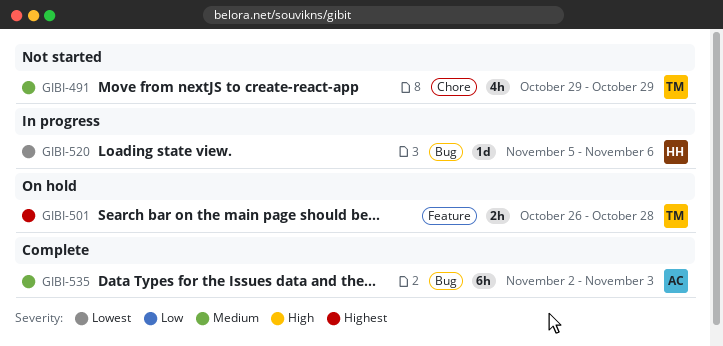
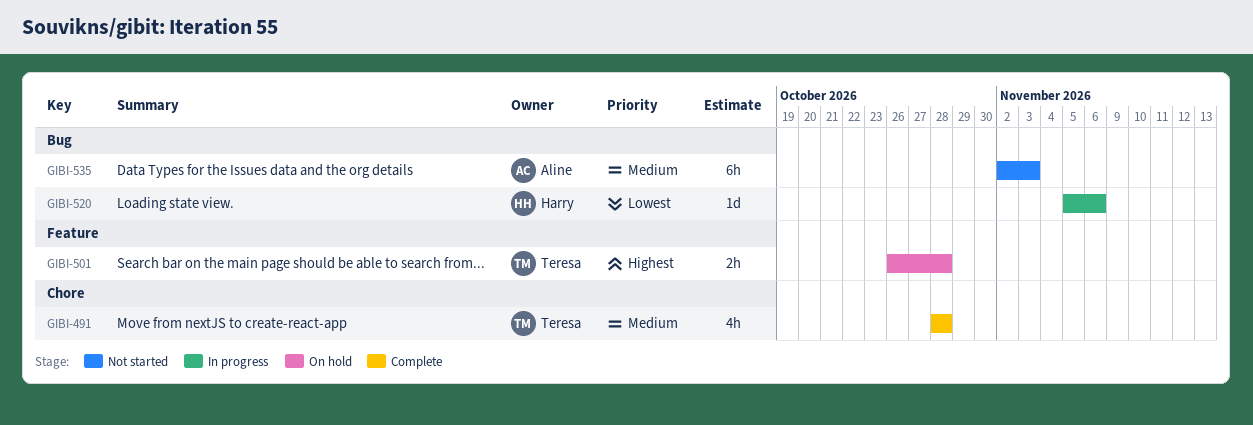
GIBI-491, status: Not started -> Complete
GIBI-491, start: Oct 29 -> Oct 28
GIBI-491, due: Oct 29 -> Oct 28
GIBI-535, status: Complete -> Not started

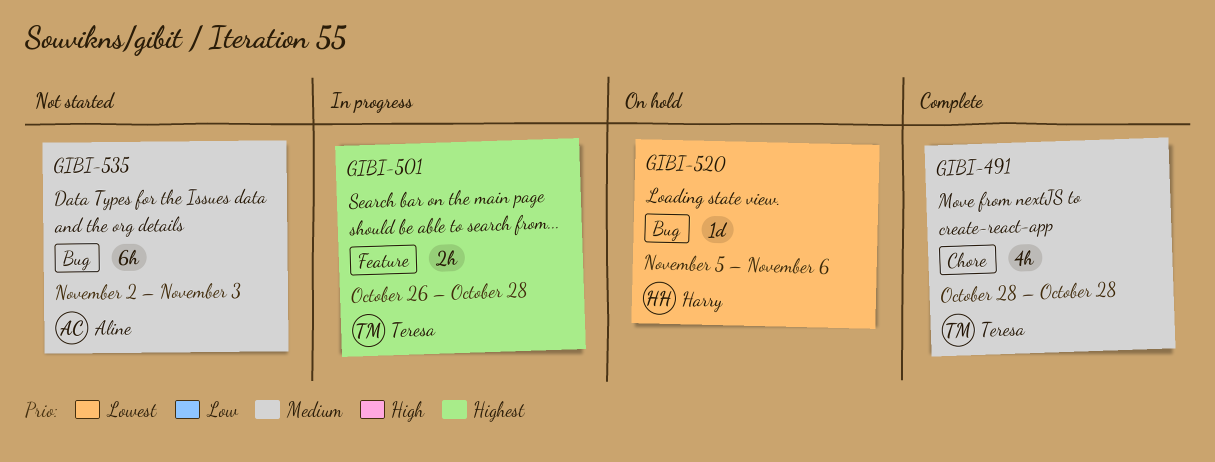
GIBI-501, status: On hold -> In progress
GIBI-520, status: In progress -> On hold

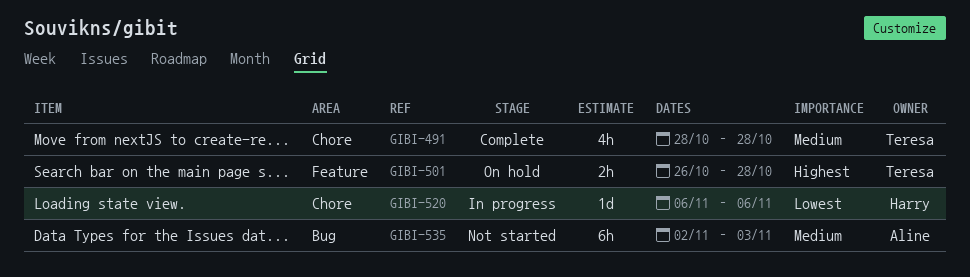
GIBI-501, status: In progress -> On hold
GIBI-520, status: On hold -> In progress
GIBI-520, label: Bug -> Chore
GIBI-520, start: Nov 5 -> Nov 6

